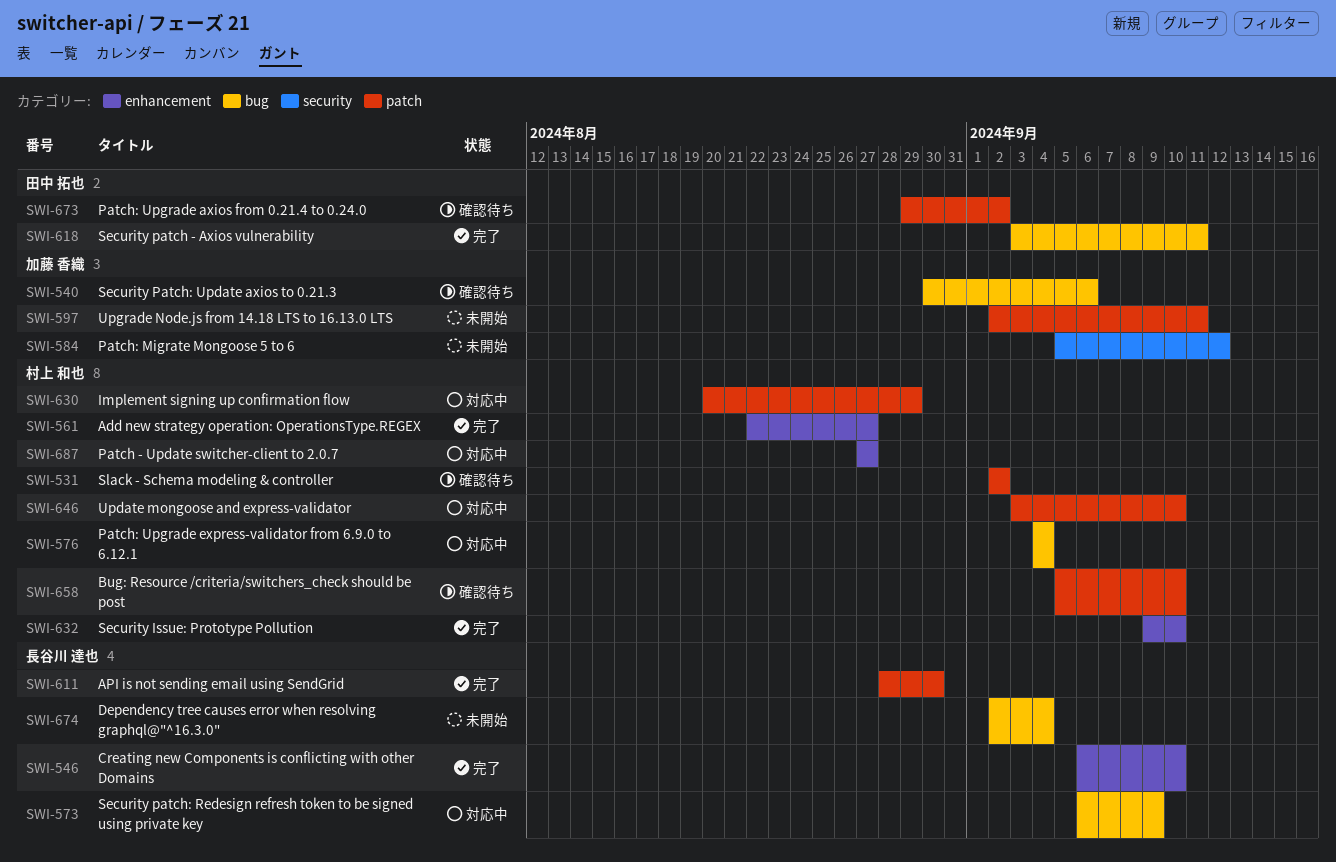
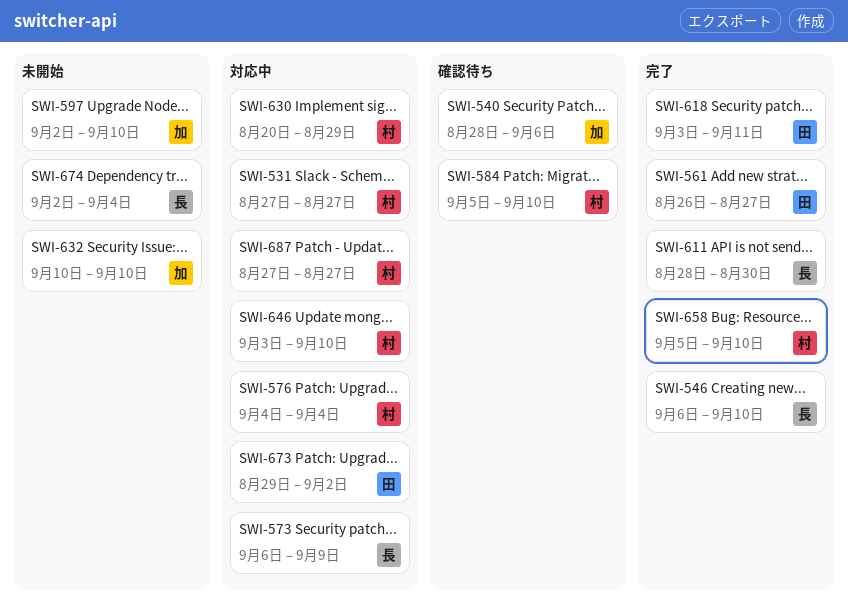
SWI-531, status: 確認待ち -> 対応中
SWI-531, start: Sep 2 -> Aug 27
SWI-531, due: Sep 2 -> Aug 27
SWI-540, start: Aug 30 -> Aug 28
SWI-561, owner: 村上 和也 -> 田中 拓也
SWI-561, start: Aug 22 -> Aug 26
SWI-584, status: 未開始 -> 確認待ち
SWI-584, owner: 加藤 香織 -> 村上 和也
SWI-584, due: Sep 12 -> Sep 10
SWI-597, due: Sep 11 -> Sep 10
SWI-632, status: 完了 -> 未開始
SWI-632, owner: 村上 和也 -> 加藤 香織
SWI-632, start: Sep 9 -> Sep 10
SWI-658, status: 確認待ち -> 完了
SWI-673, status: 確認待ち -> 対応中

